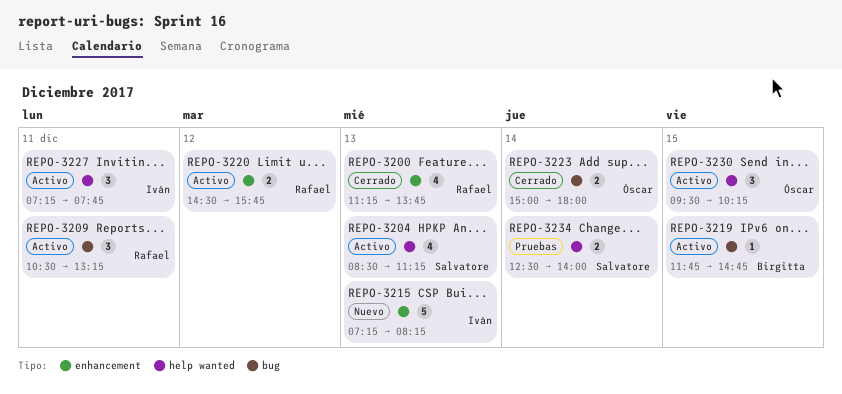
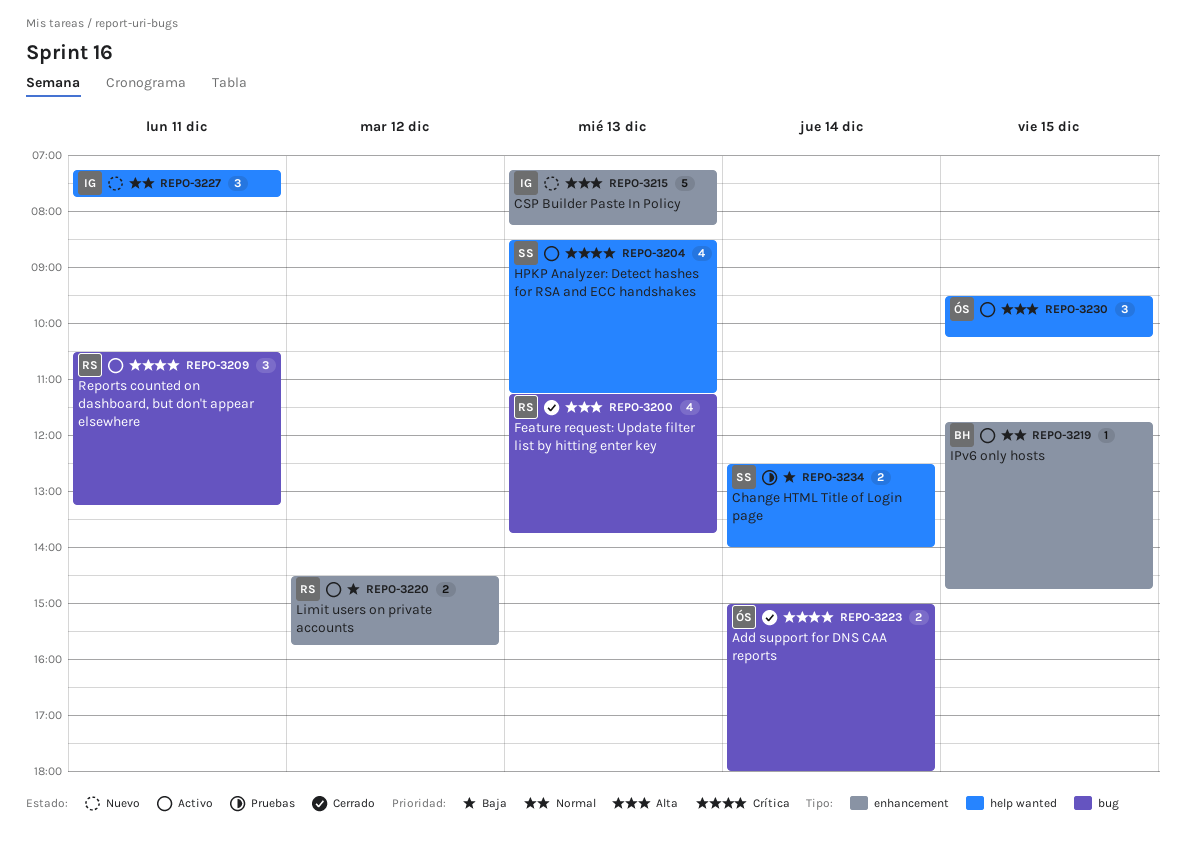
REPO-3200, label: enhancement -> bug
REPO-3219, label: bug -> enhancement
REPO-3227, status: Activo -> Nuevo

